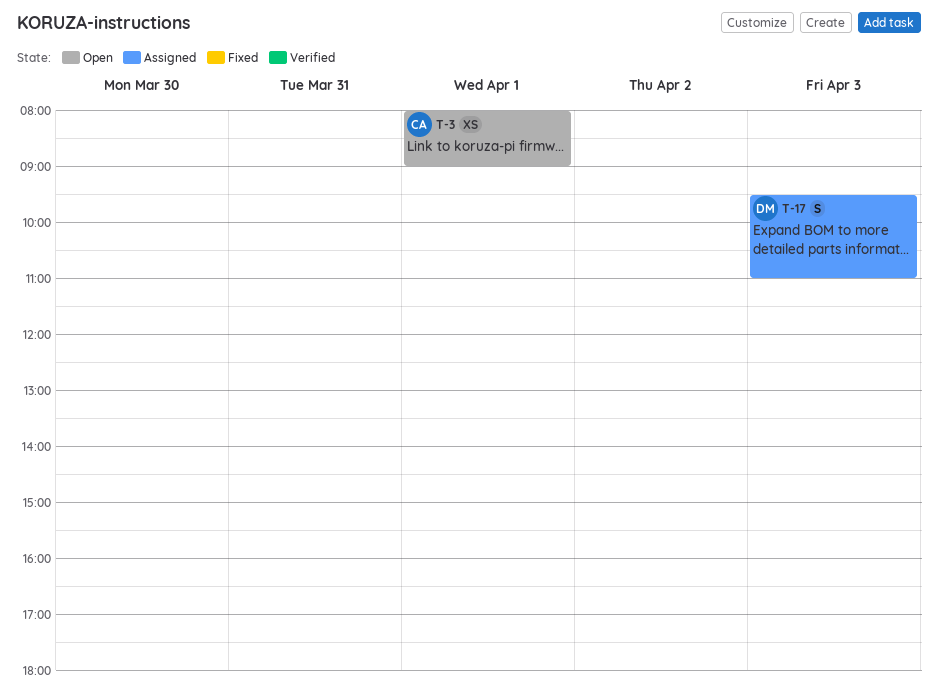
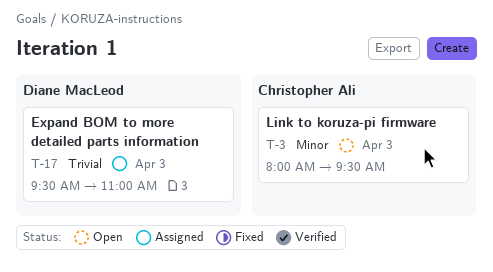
T-3, day: Apr 1 -> Apr 3
T-3, ends: 09:00 -> 09:30

